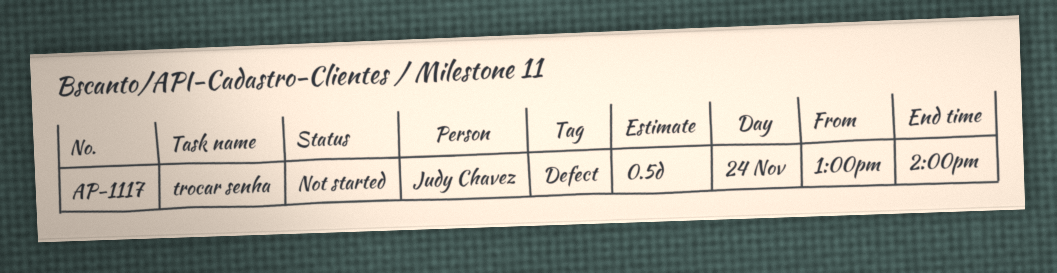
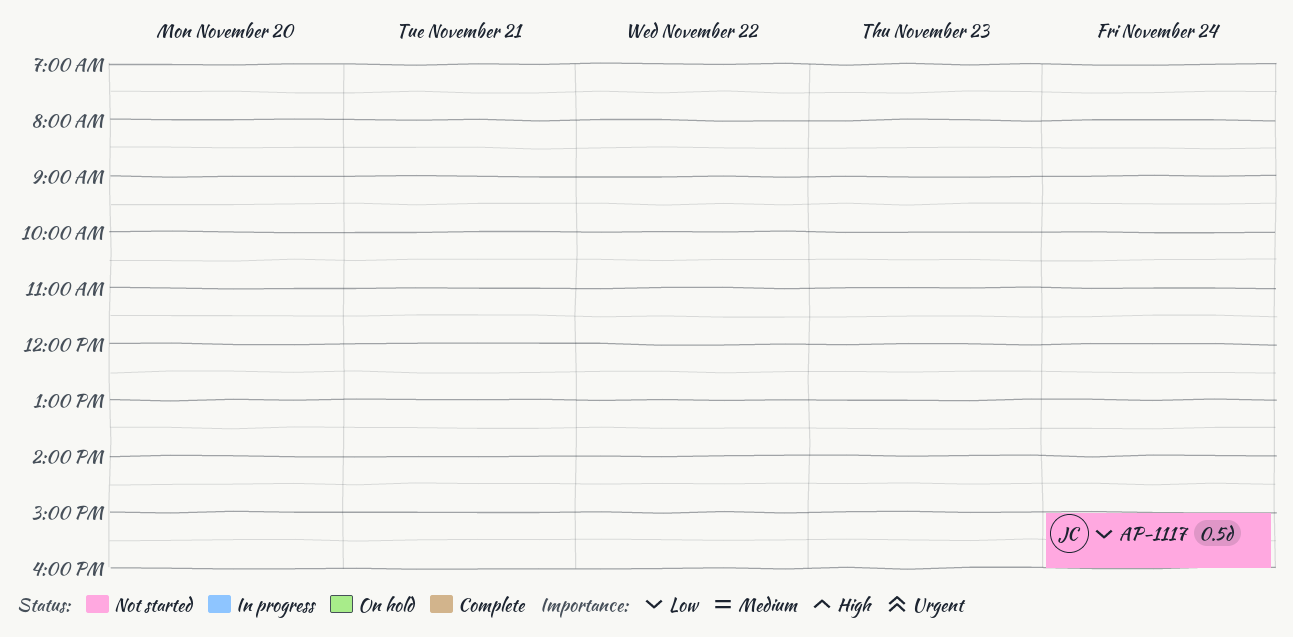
AP-1117, begins: 13:00 -> 15:00
AP-1117, ends: 14:00 -> 16:00

